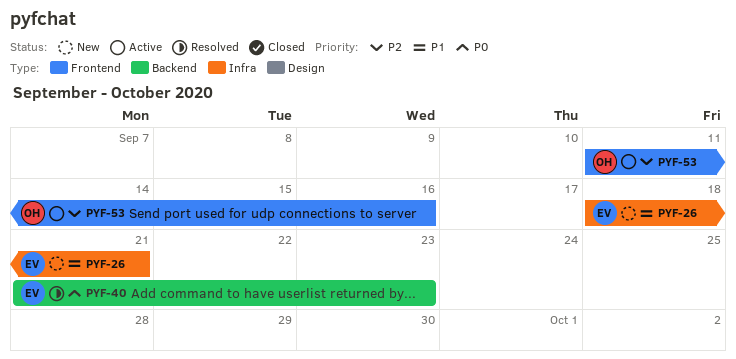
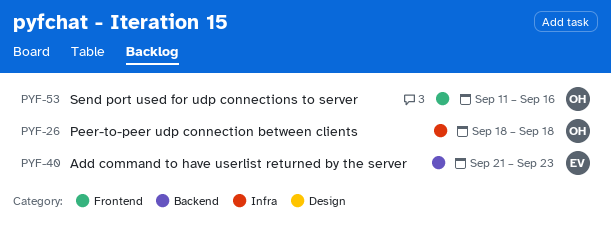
PYF-26, owner: EV -> OH
PYF-26, due: Sep 21 -> Sep 18

